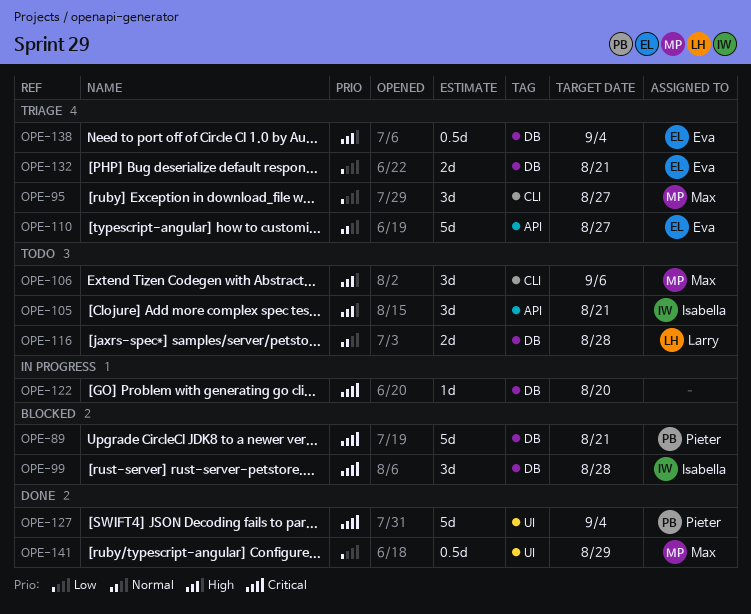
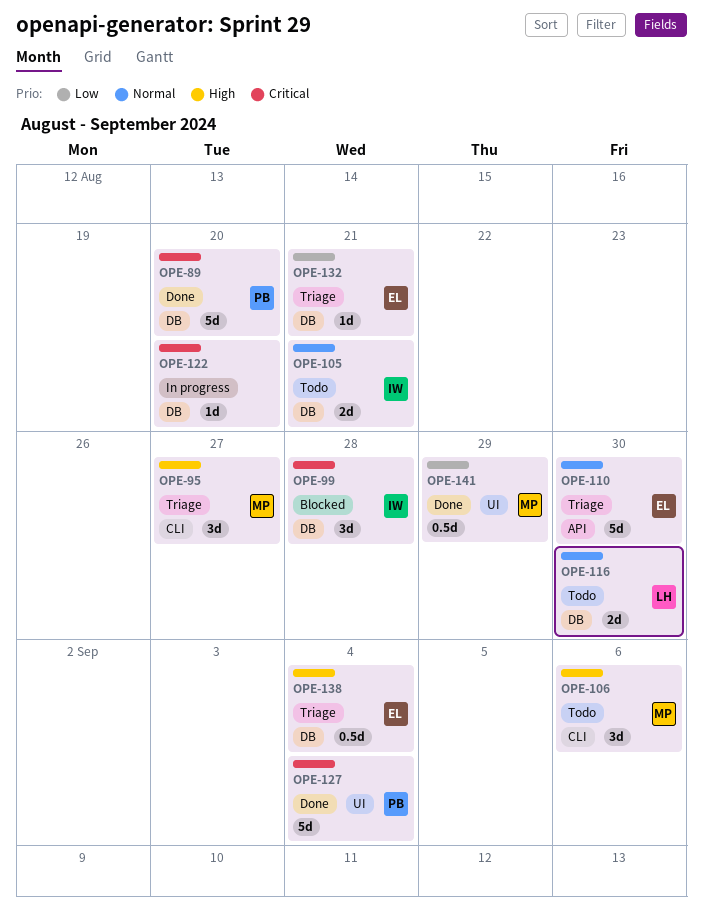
OPE-89, status: Blocked -> Done
OPE-89, due: Aug 21 -> Aug 20
OPE-95, priority: Low -> High
OPE-105, priority: High -> Normal
OPE-105, label: API -> DB
OPE-105, estimate: 3d -> 2d
OPE-110, due: Aug 27 -> Aug 30
OPE-116, due: Aug 28 -> Aug 30
OPE-132, estimate: 2d -> 1d

